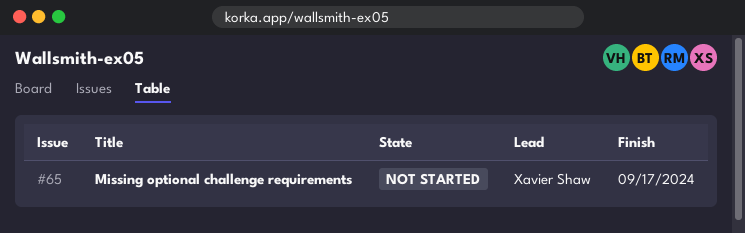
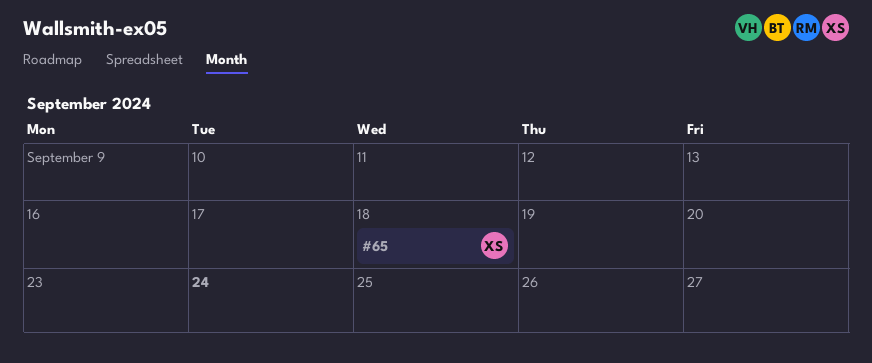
#65, due: Sep 17 -> Sep 18

